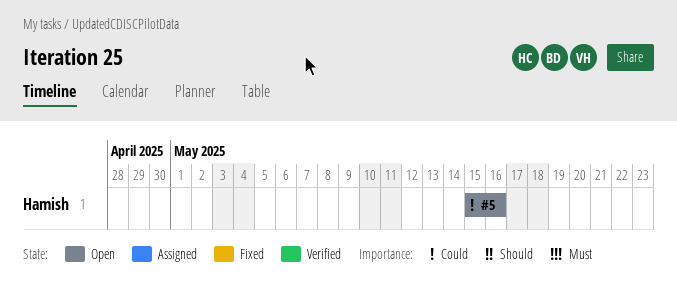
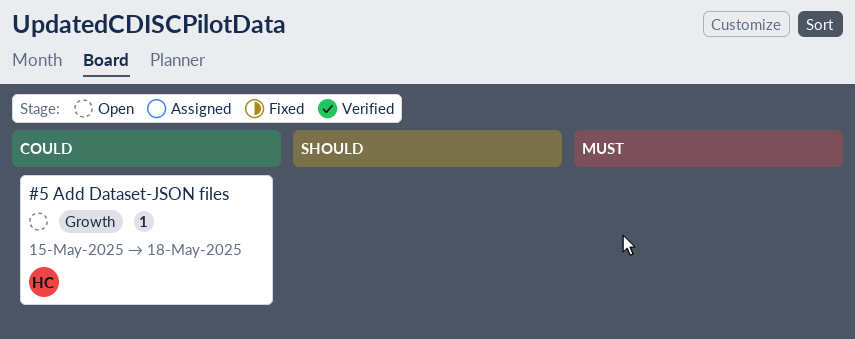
#5, due: May 16 -> May 18

